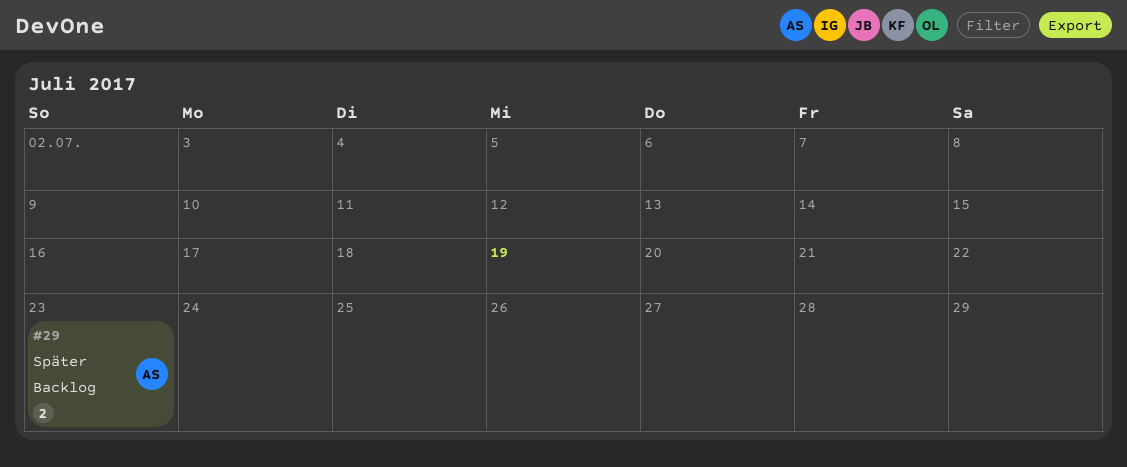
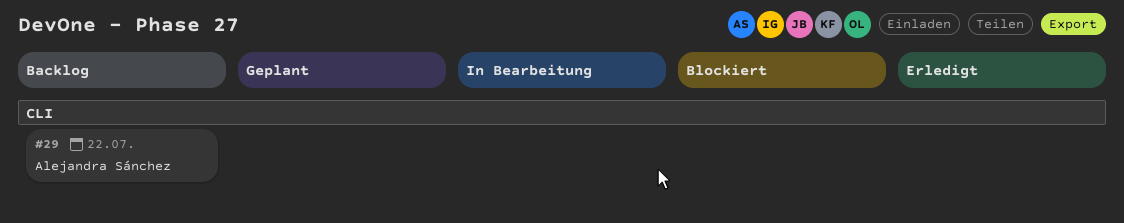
#29, due: Jul 23 -> Jul 22

